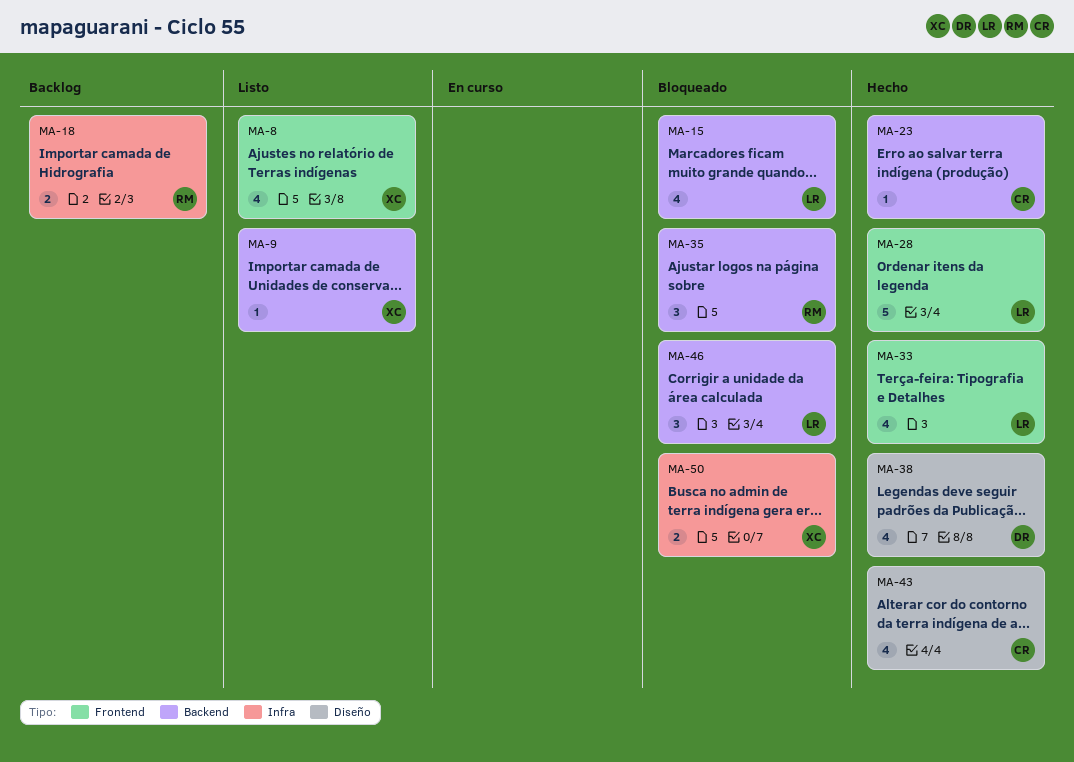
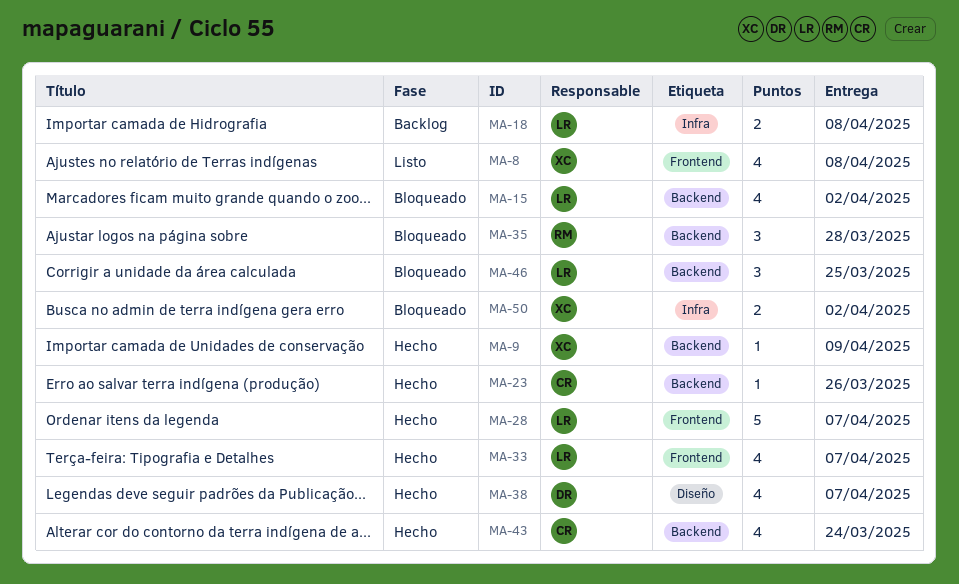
MA-9, status: Listo -> Hecho
MA-18, owner: RM -> LR
MA-43, label: Diseño -> Backend

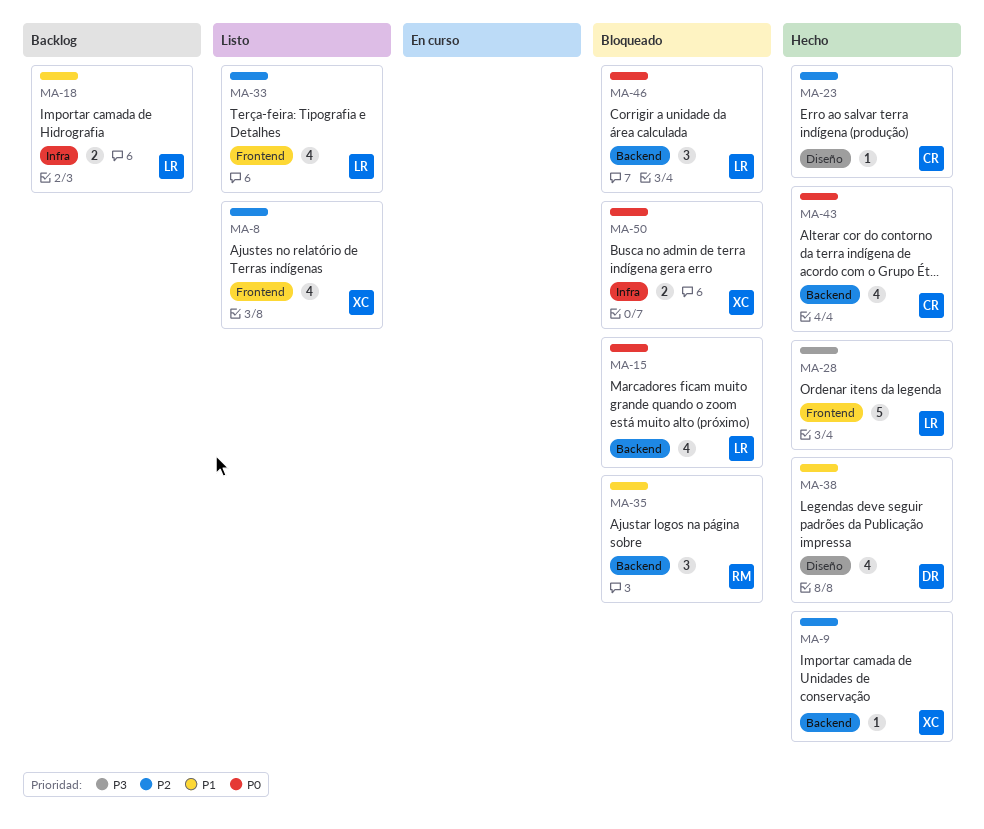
MA-23, label: Backend -> Diseño
MA-33, status: Hecho -> Listo

